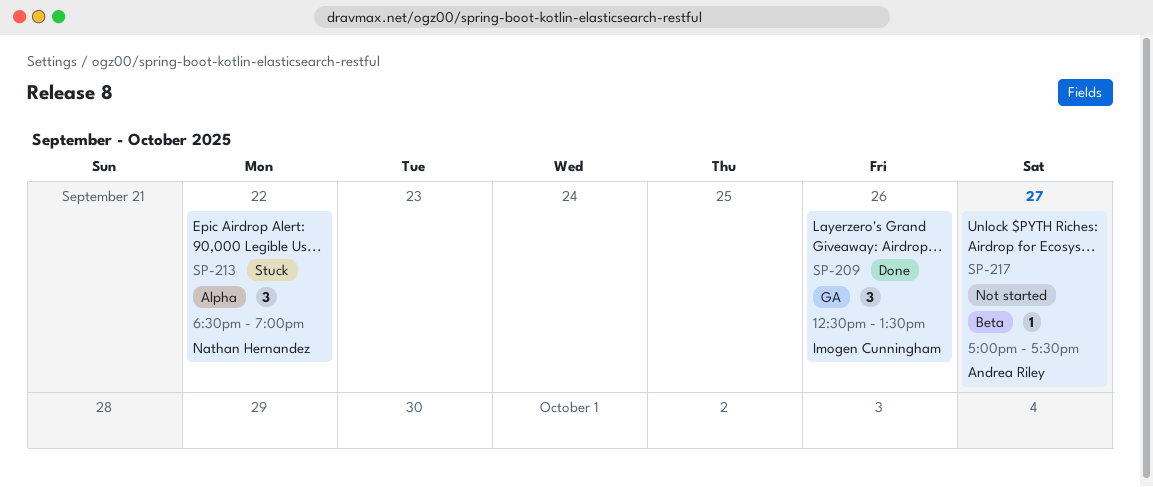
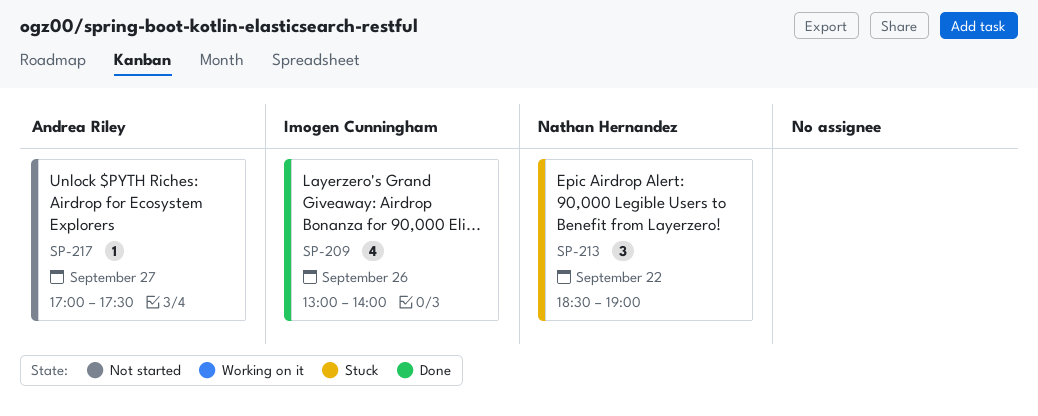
SP-209, estimate: 3 -> 4
SP-209, begins: 12:30 -> 13:00
SP-209, ends: 13:30 -> 14:00

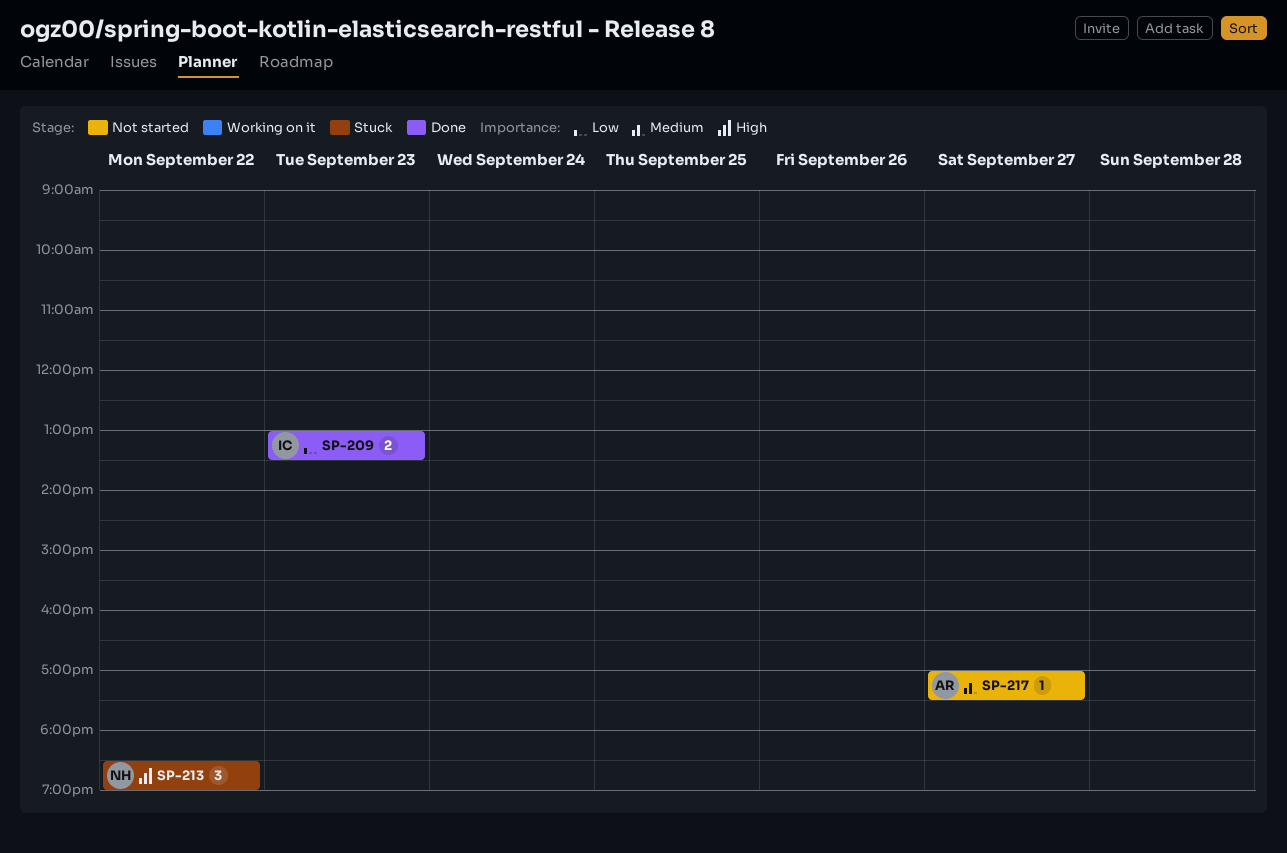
SP-209, estimate: 4 -> 2
SP-209, day: Sep 26 -> Sep 23
SP-209, ends: 14:00 -> 13:30

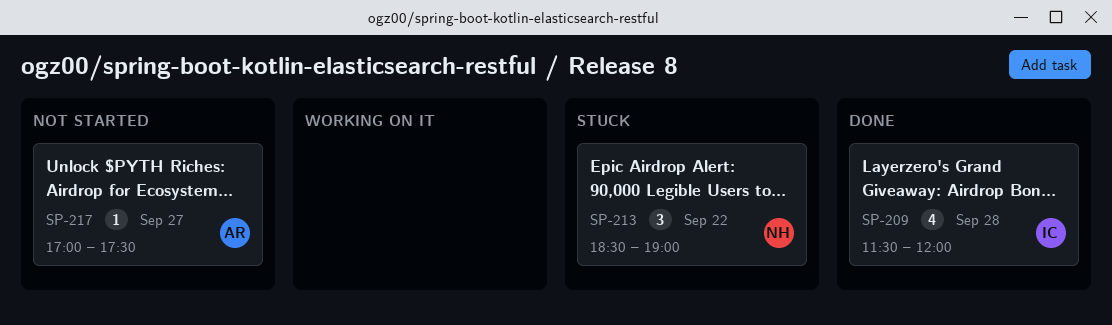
SP-209, estimate: 2 -> 4
SP-209, day: Sep 23 -> Sep 28
SP-209, begins: 13:00 -> 11:30
SP-209, ends: 13:30 -> 12:00

